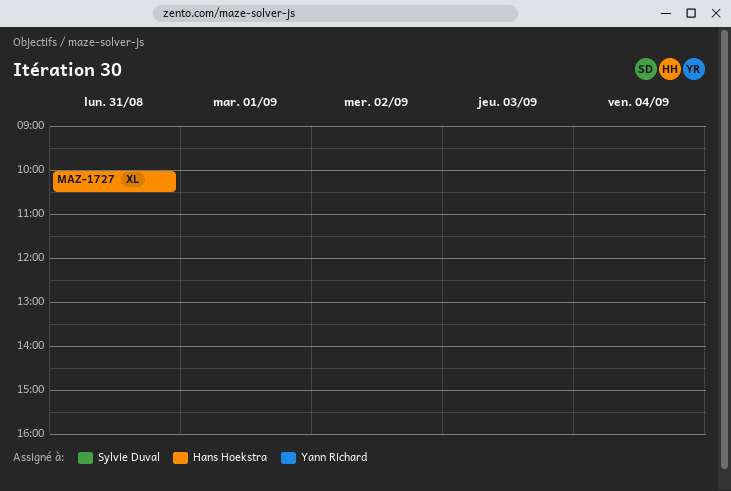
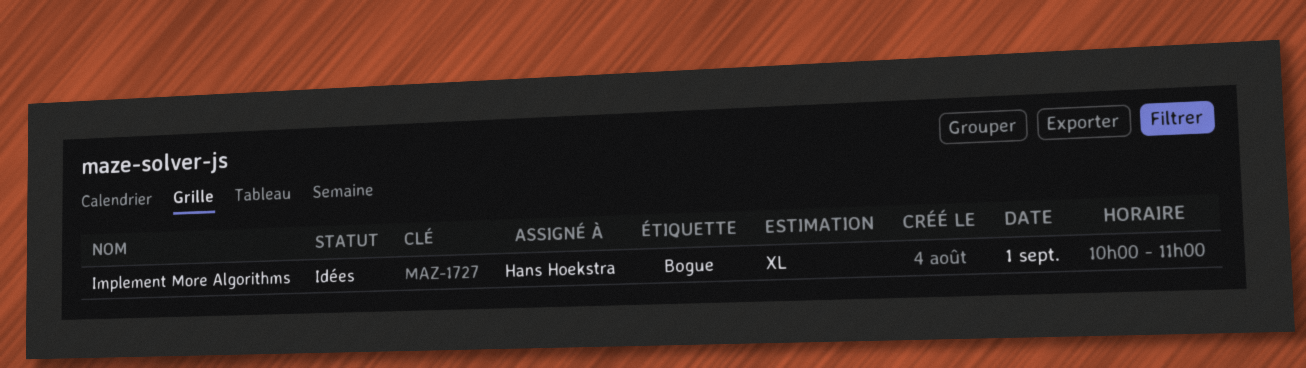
MAZ-1727, day: Aug 31 -> Sep 1
MAZ-1727, ends: 10:30 -> 11:00

